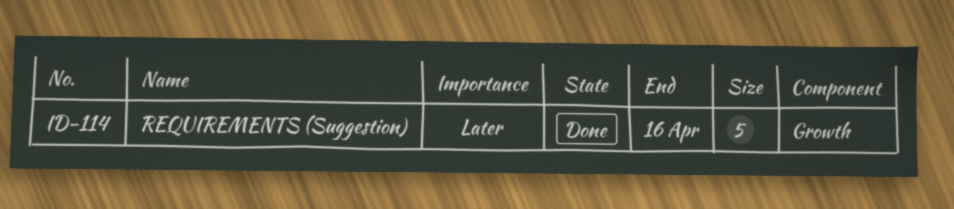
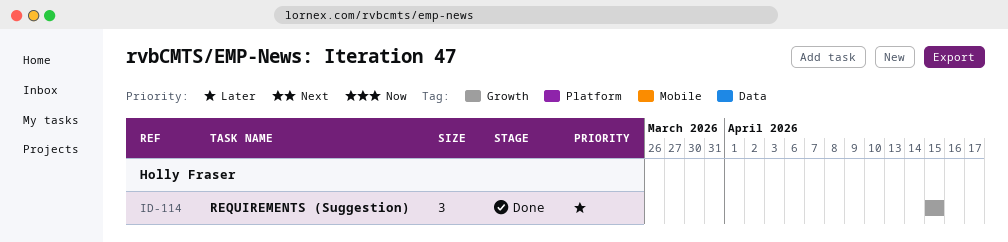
ID-114, estimate: 5 -> 3
ID-114, due: Apr 16 -> Apr 15

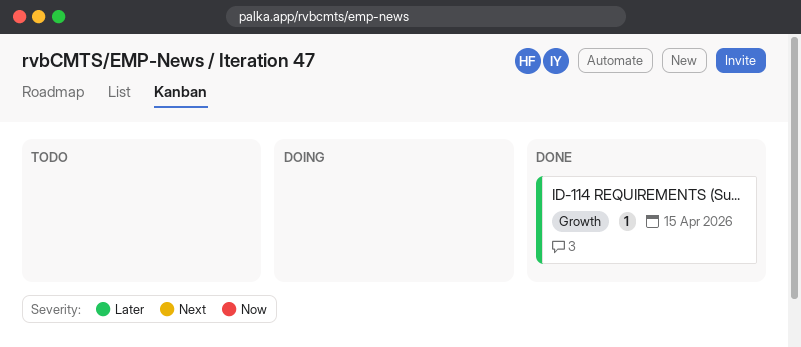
ID-114, estimate: 3 -> 1

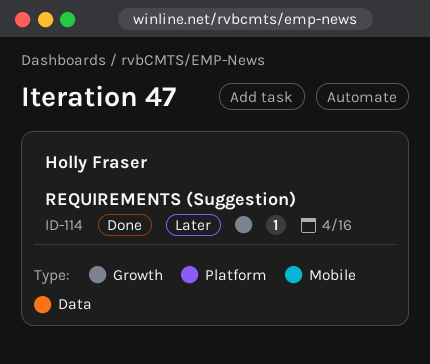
ID-114, due: Apr 15 -> Apr 16

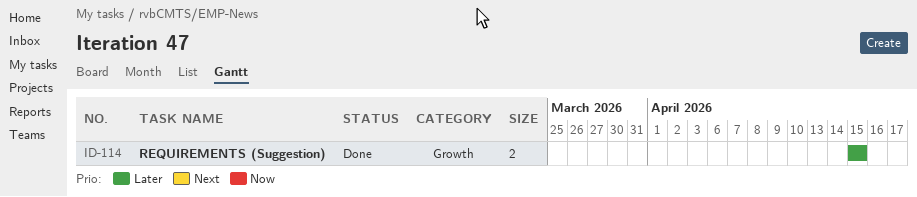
ID-114, estimate: 1 -> 2
ID-114, due: Apr 16 -> Apr 15

